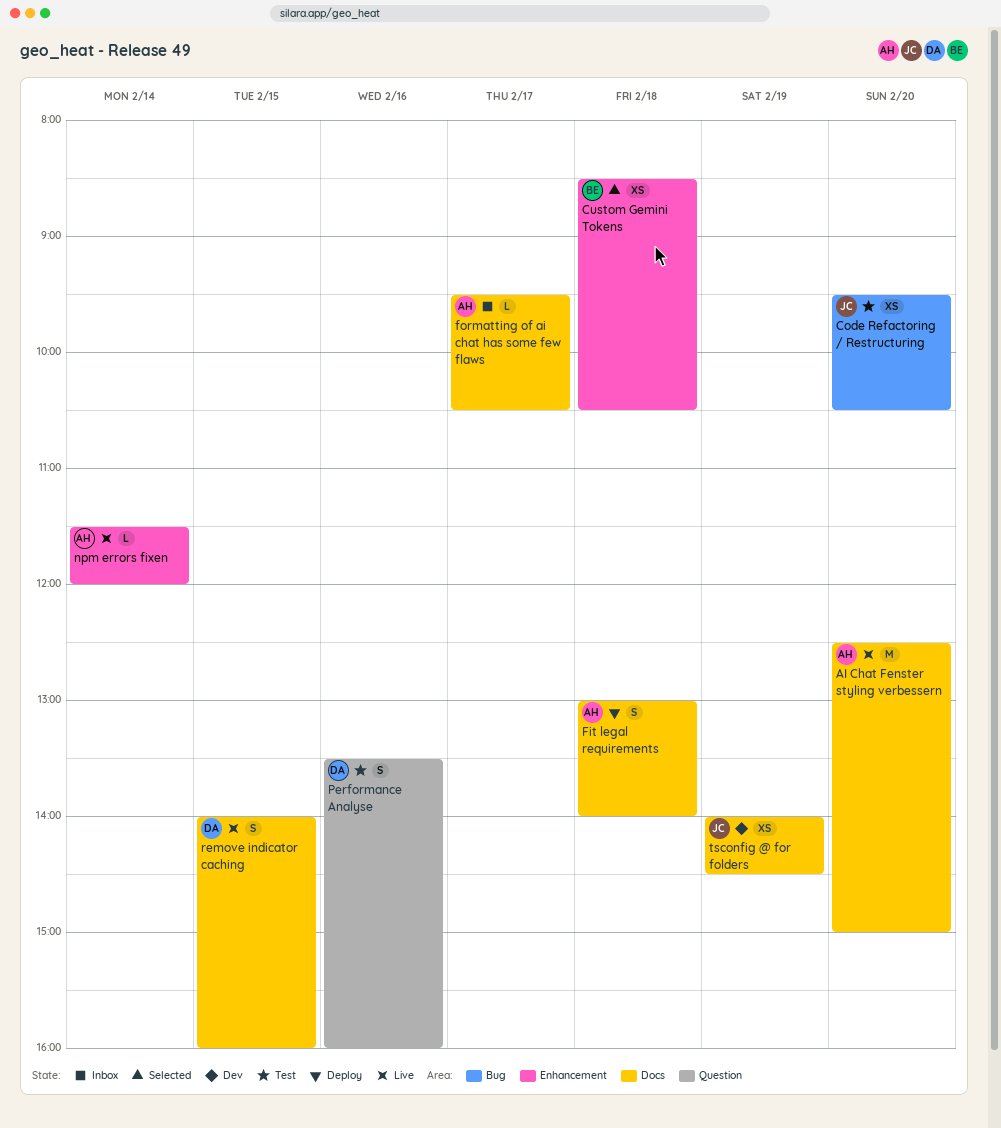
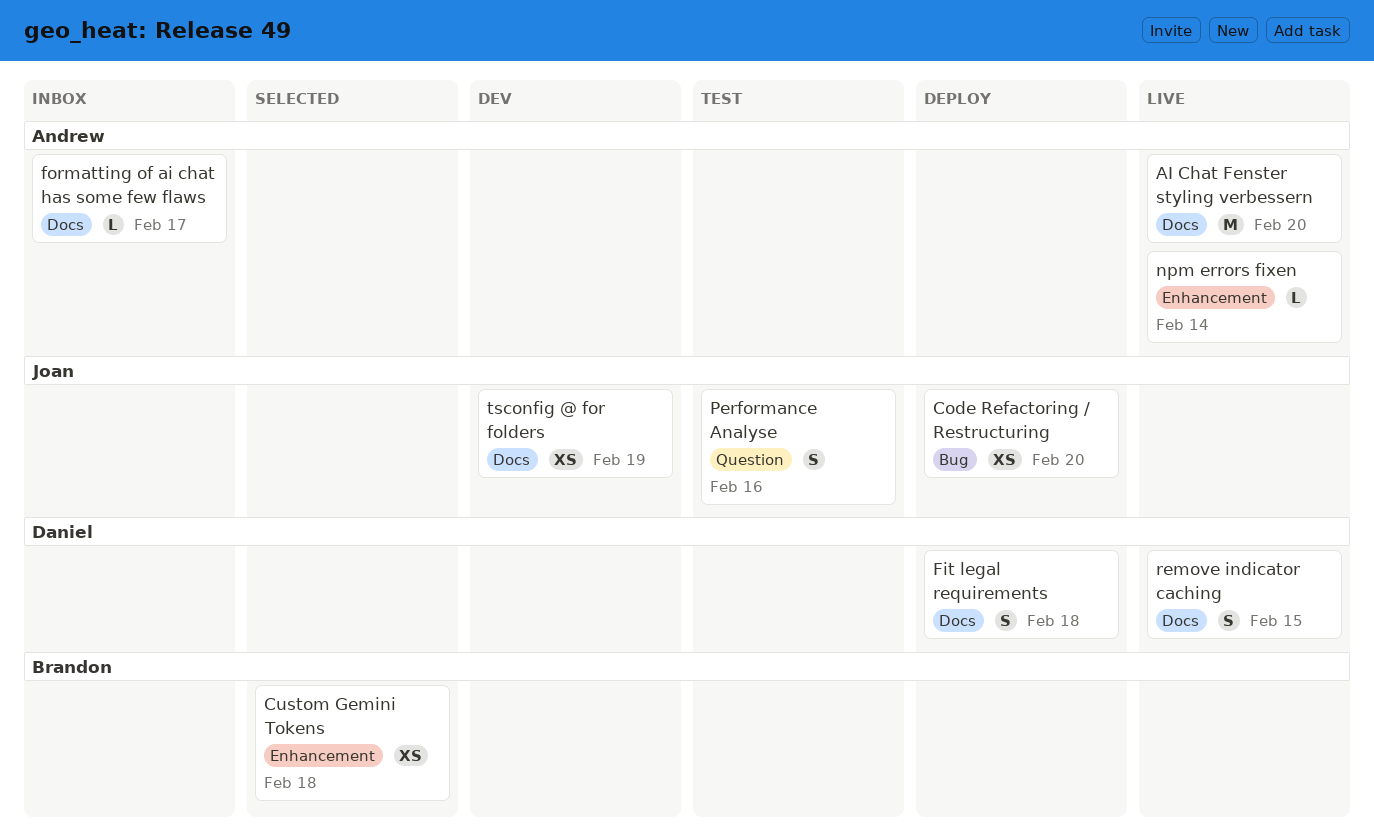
Code Refactoring / Restructuring, status: Test -> Deploy
Fit legal requirements, owner: Andrew -> Daniel
Performance Analyse, owner: Daniel -> Joan

